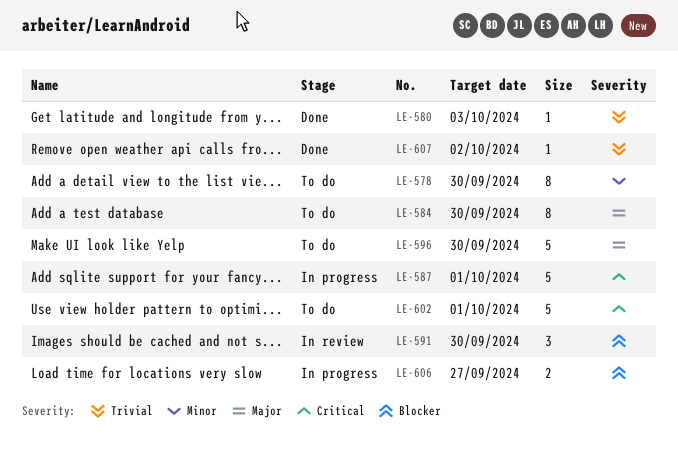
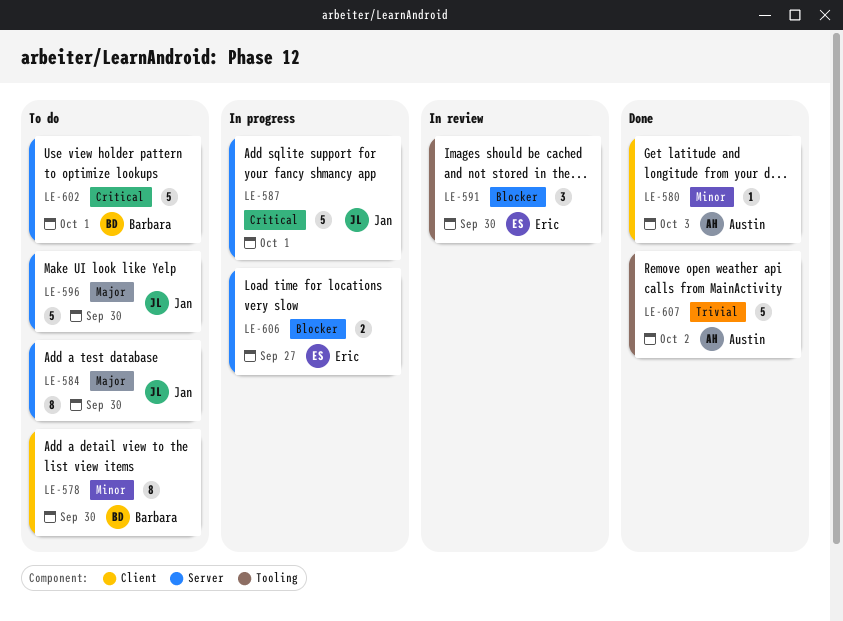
LE-580, priority: Trivial -> Minor
LE-607, estimate: 1 -> 5

